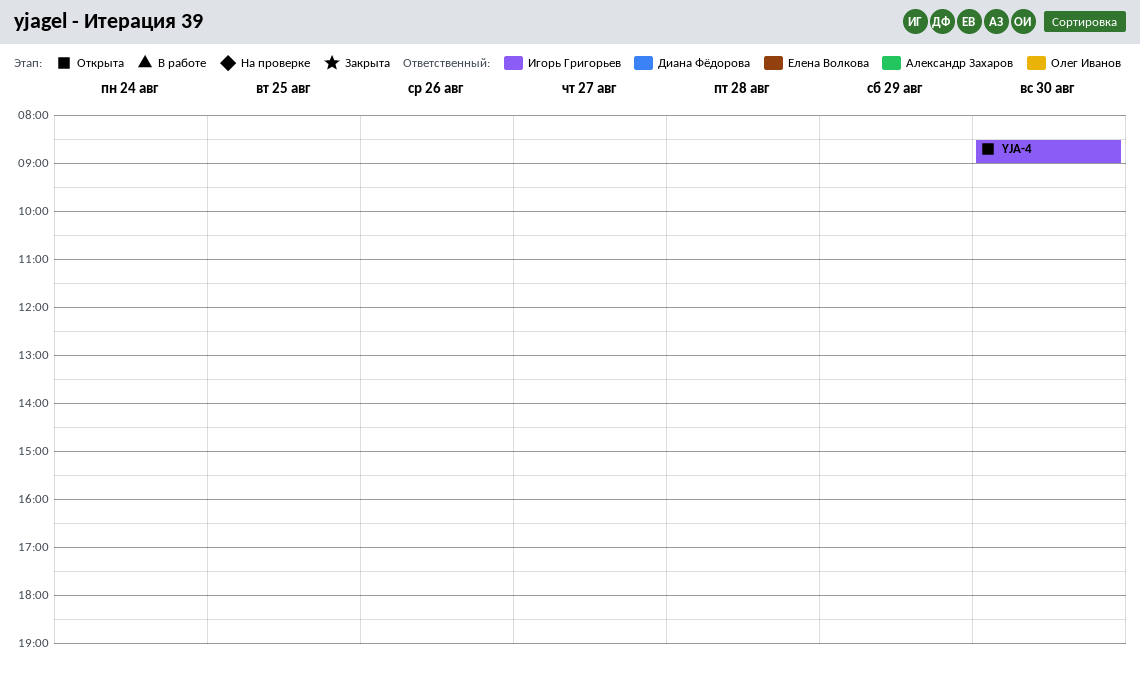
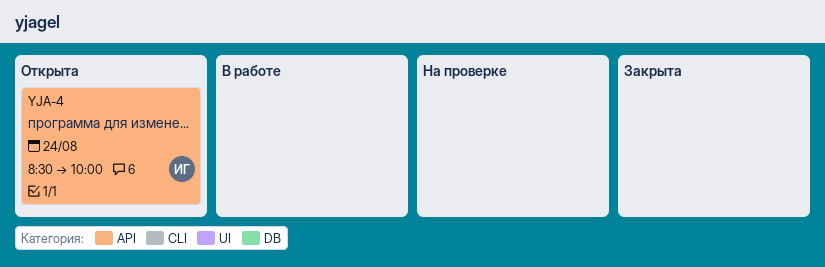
YJA-4, day: Aug 30 -> Aug 24
YJA-4, ends: 09:00 -> 10:00

